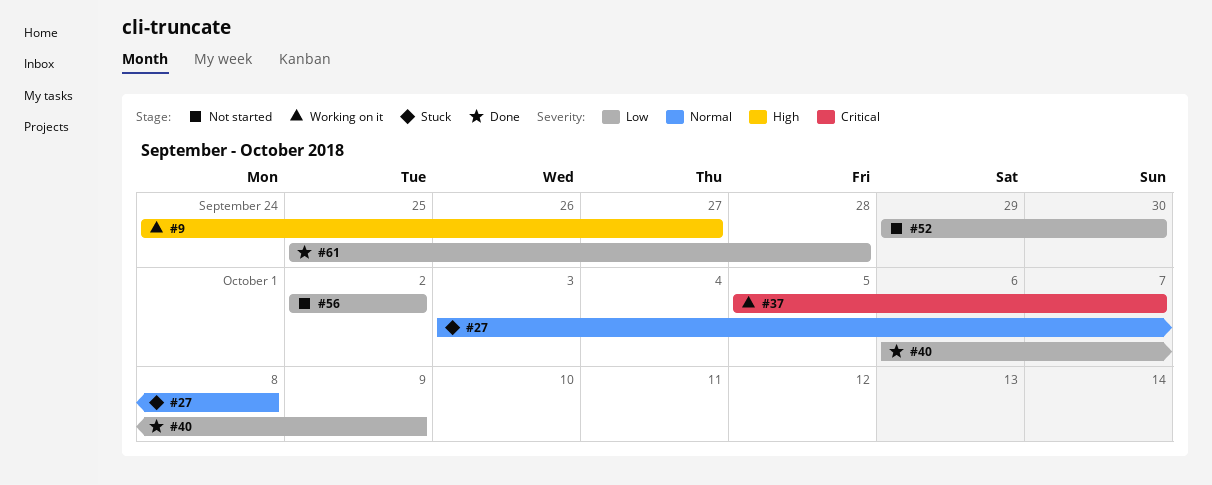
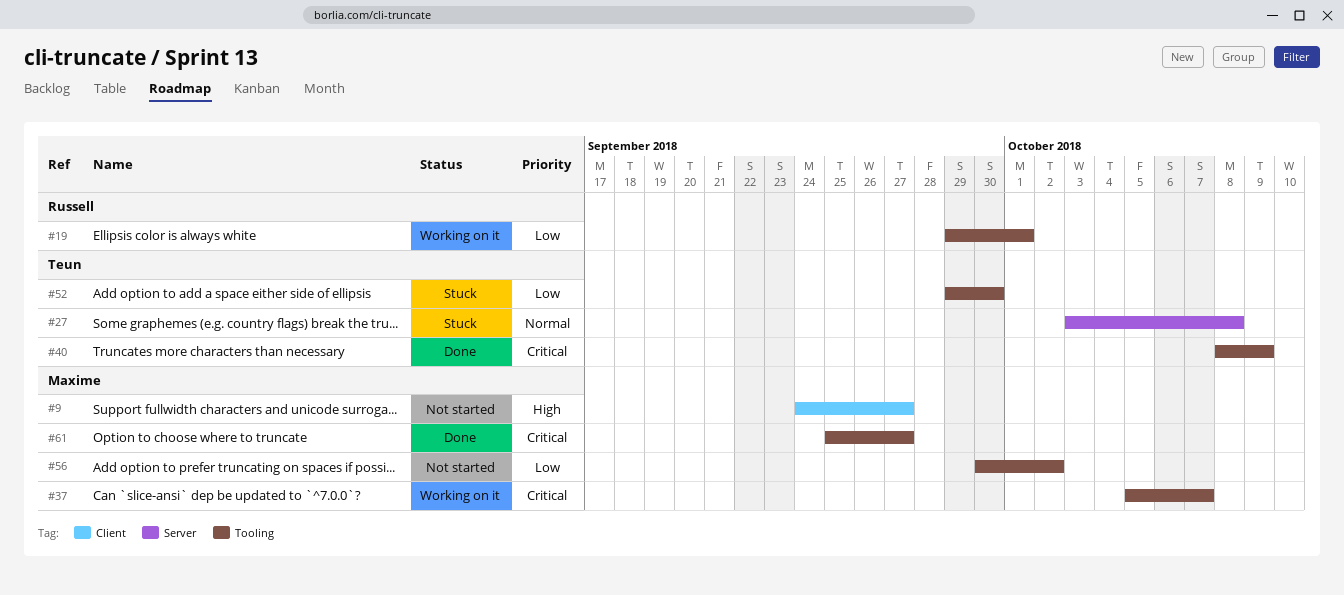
#9, status: Working on it -> Not started
#19: none -> present
#40, priority: Low -> Critical
#40, start: Oct 6 -> Oct 8
#52, status: Not started -> Stuck
#56, start: Oct 2 -> Sep 30
#61, priority: Low -> Critical
#61, due: Sep 28 -> Sep 27

